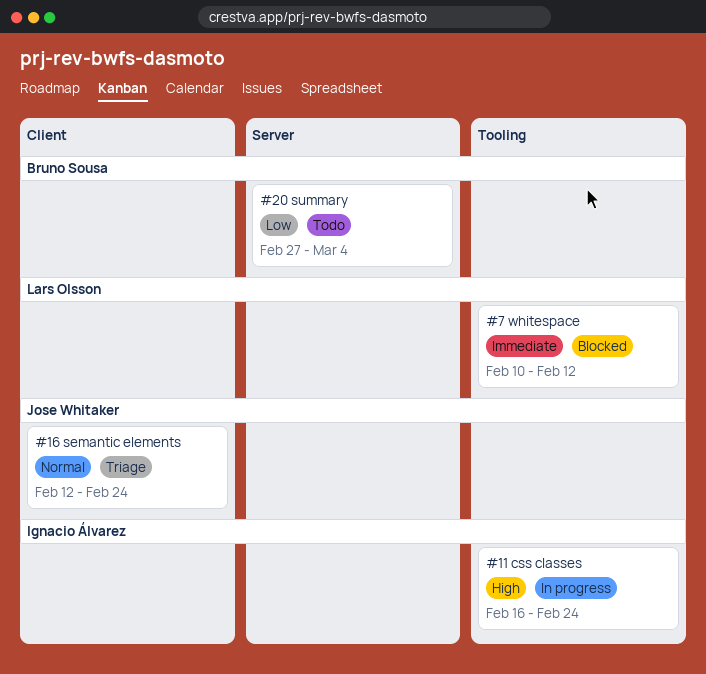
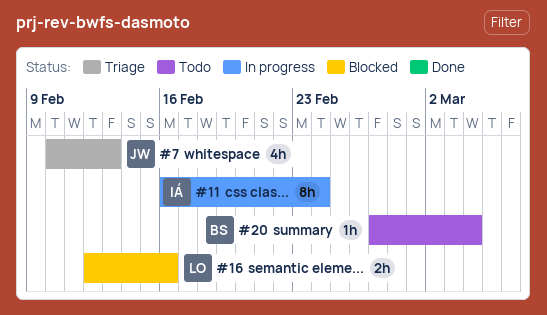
#7, status: Blocked -> Triage
#7, owner: Lars Olsson -> Jose Whitaker
#7, due: Feb 12 -> Feb 13
#16, status: Triage -> Blocked
#16, owner: Jose Whitaker -> Lars Olsson
#16, due: Feb 24 -> Feb 16

